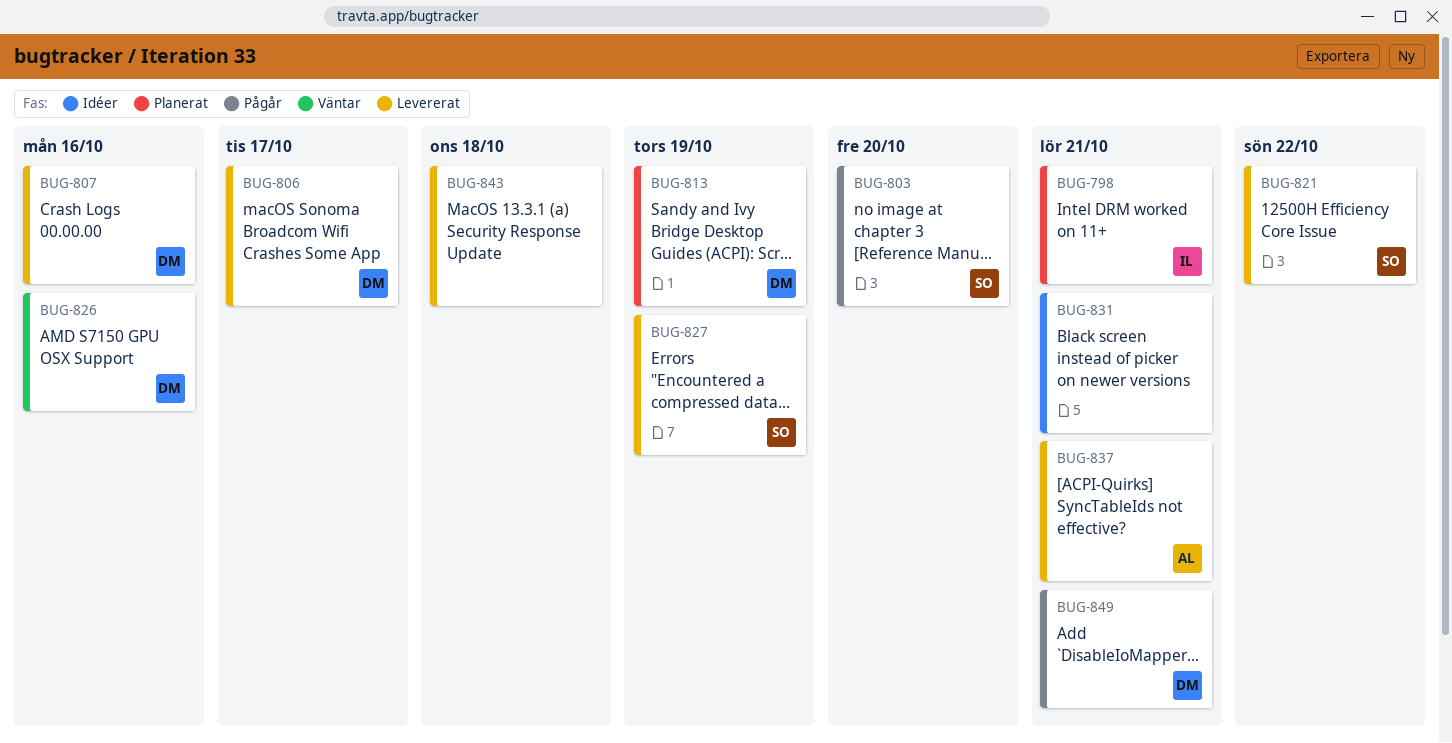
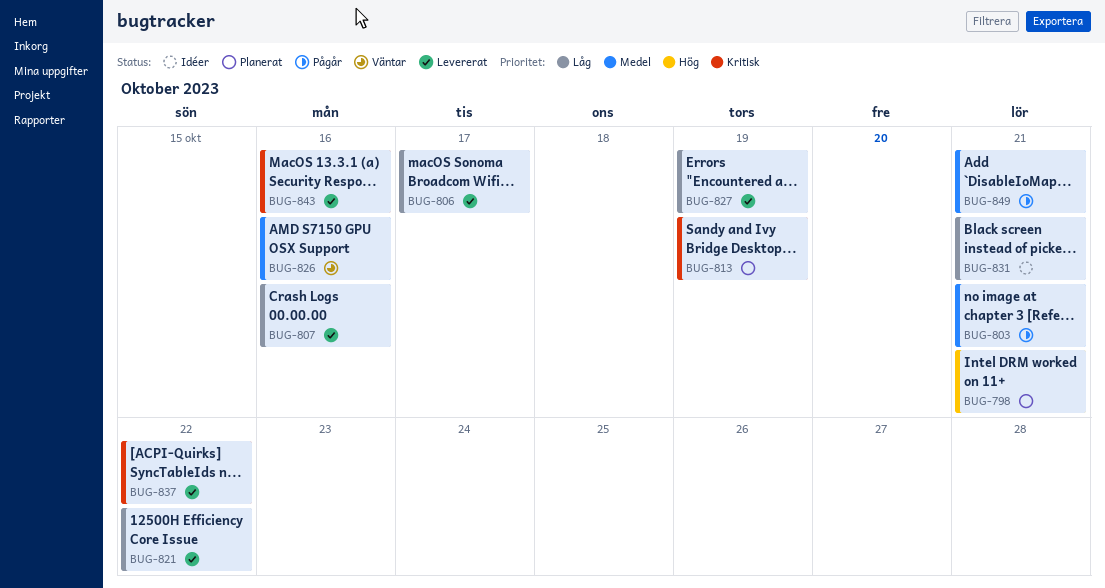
BUG-803, due: Oct 20 -> Oct 21
BUG-837, due: Oct 21 -> Oct 22
BUG-843, due: Oct 18 -> Oct 16

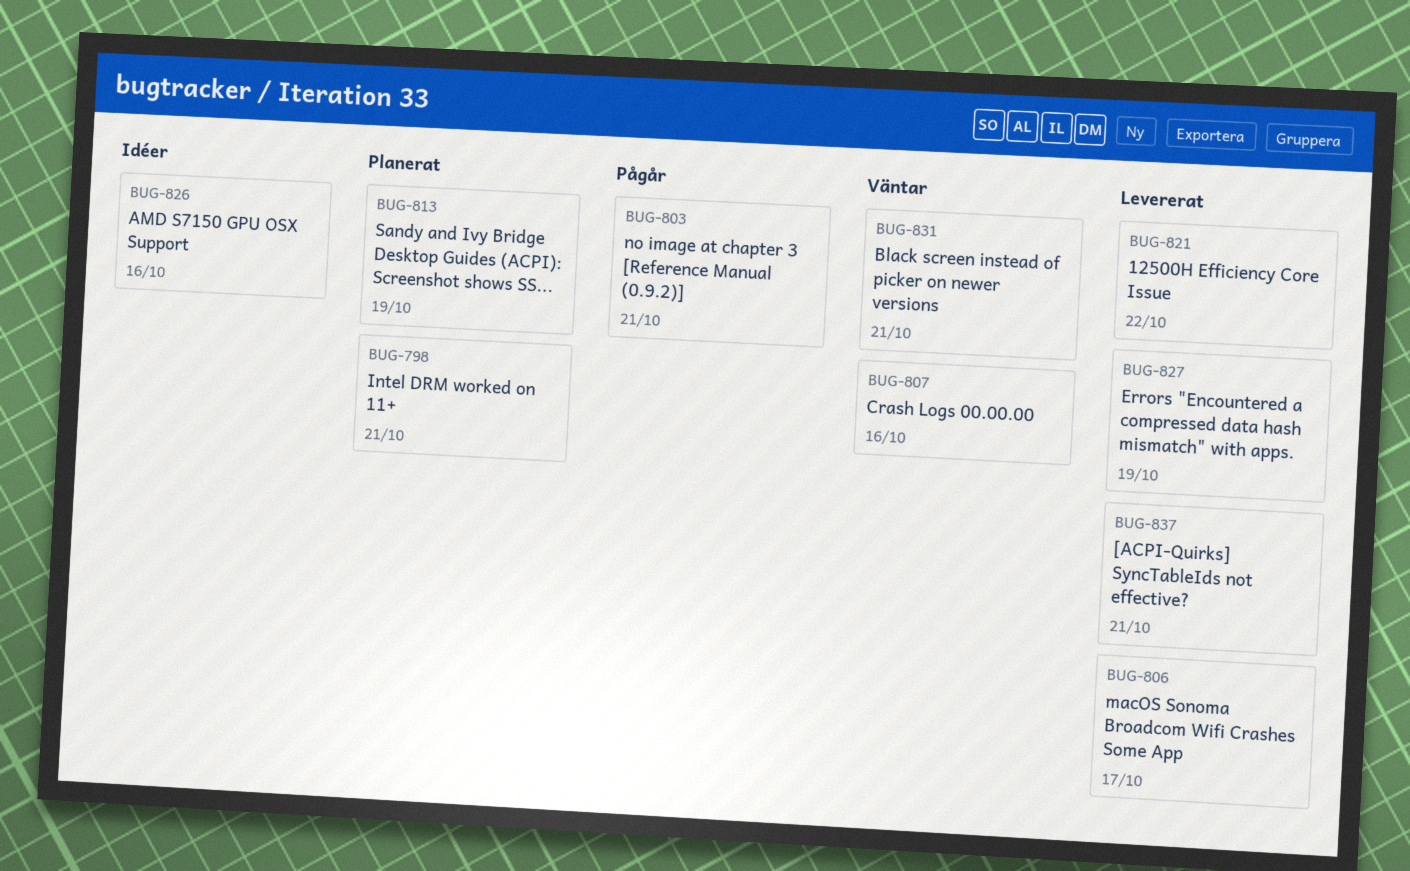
BUG-807, status: Levererat -> Väntar
BUG-826, status: Väntar -> Idéer
BUG-831, status: Idéer -> Väntar
BUG-837, due: Oct 22 -> Oct 21
BUG-843: present -> none
BUG-849: present -> none

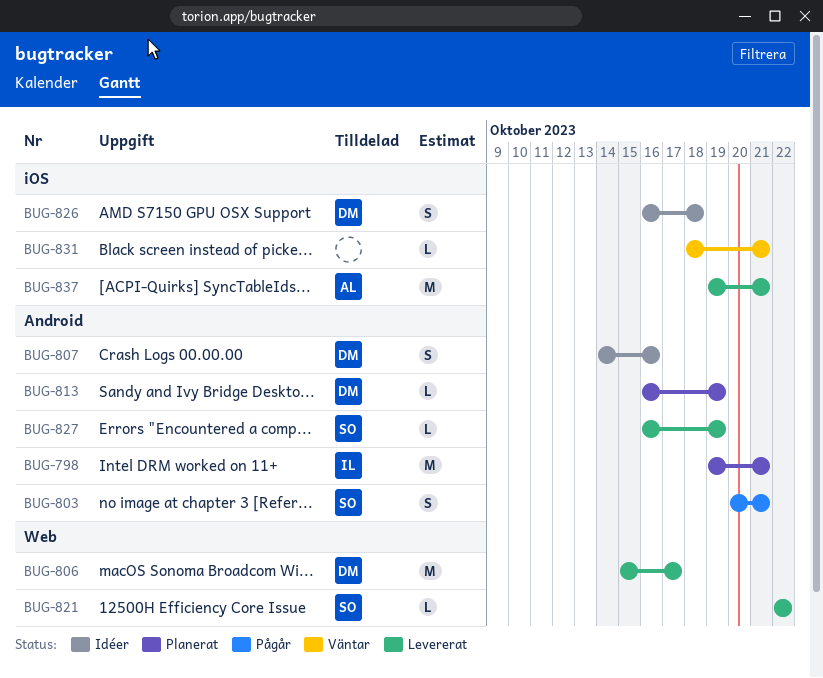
BUG-807, status: Väntar -> Idéer
BUG-826, due: Oct 16 -> Oct 18

